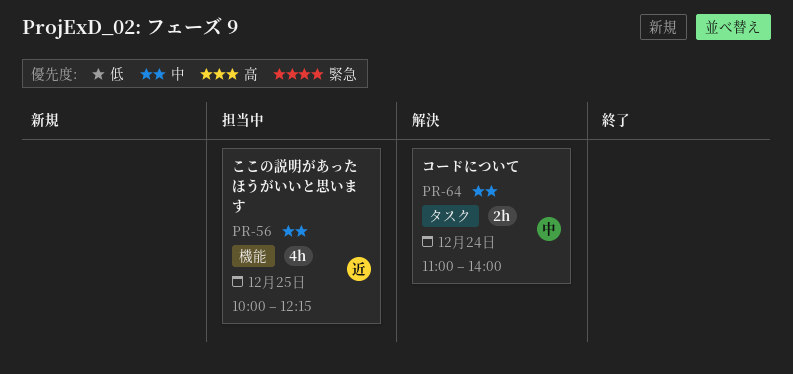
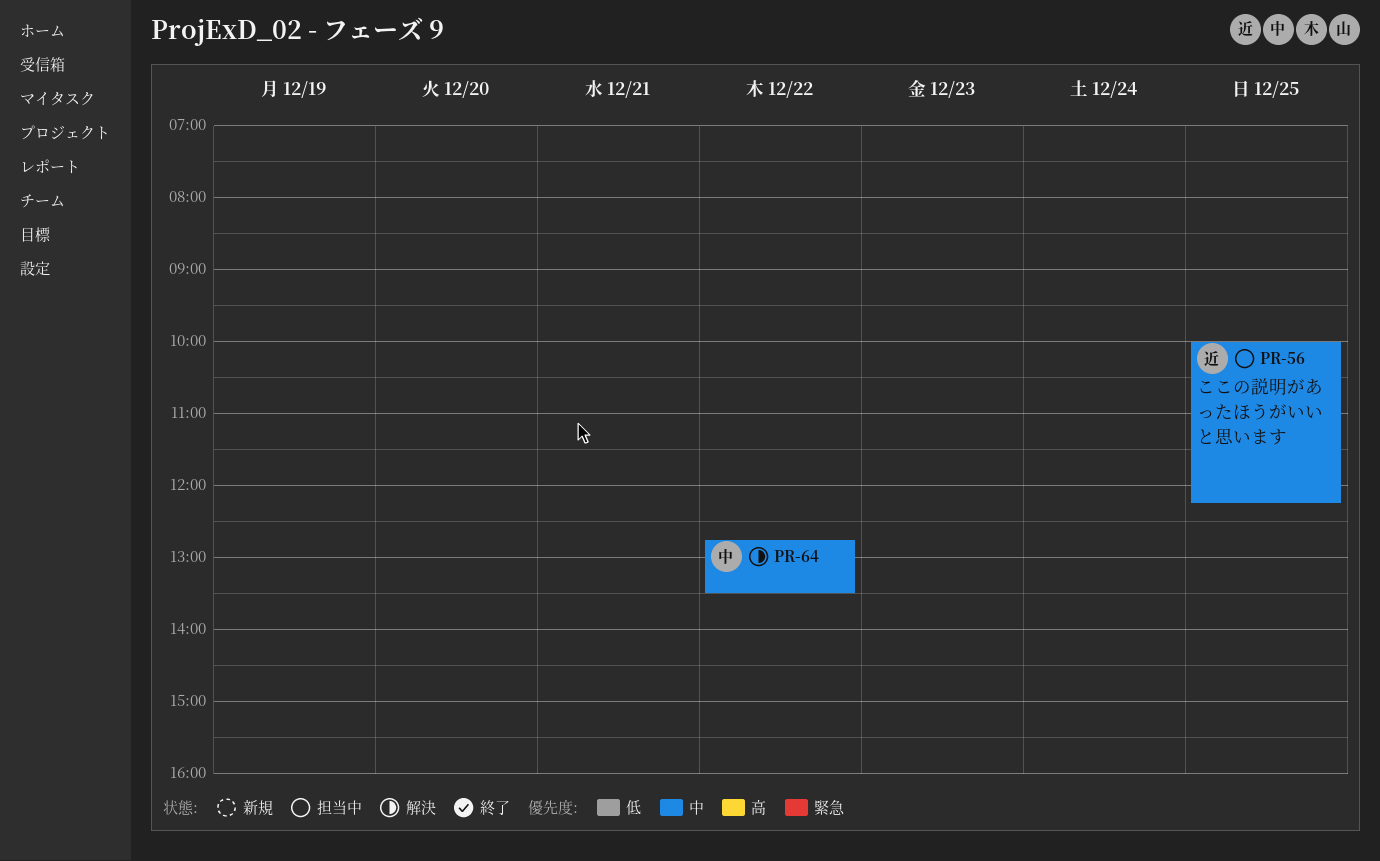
PR-64, day: Dec 24 -> Dec 22
PR-64, begins: 11:00 -> 12:45
PR-64, ends: 14:00 -> 13:30

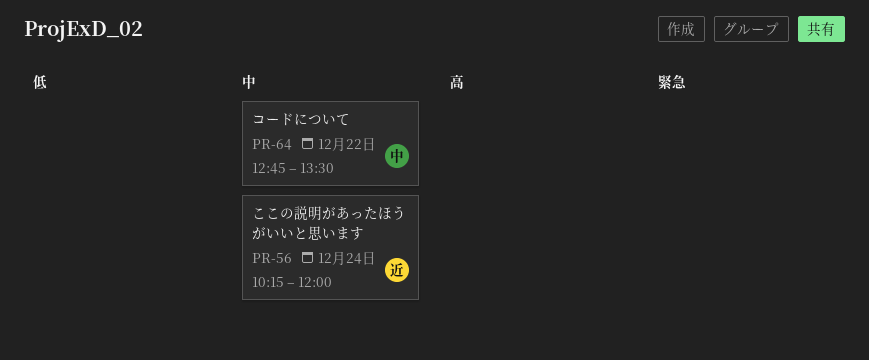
PR-56, day: Dec 25 -> Dec 24
PR-56, begins: 10:00 -> 10:15
PR-56, ends: 12:15 -> 12:00

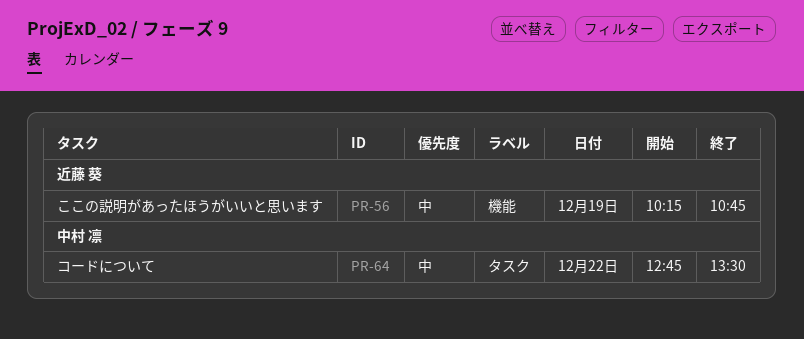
PR-56, day: Dec 24 -> Dec 19
PR-56, ends: 12:00 -> 10:45

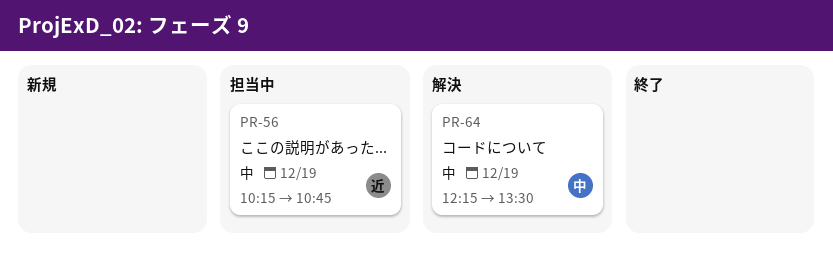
PR-64, day: Dec 22 -> Dec 19
PR-64, begins: 12:45 -> 12:15

